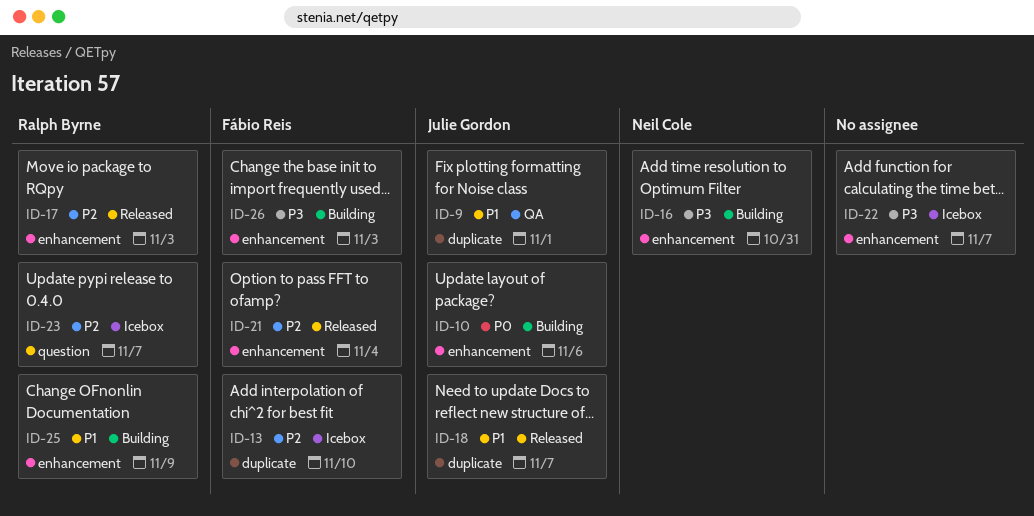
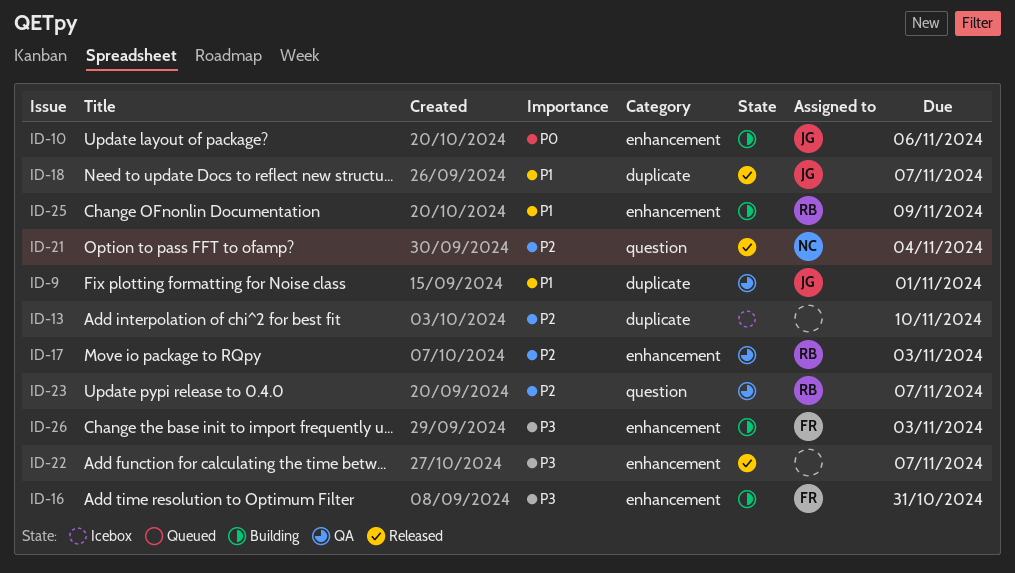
ID-13, owner: Fábio Reis -> none
ID-16, owner: Neil Cole -> Fábio Reis
ID-17, status: Released -> QA
ID-21, owner: Fábio Reis -> Neil Cole
ID-21, label: enhancement -> question
ID-22, status: Icebox -> Released
ID-23, status: Icebox -> QA

